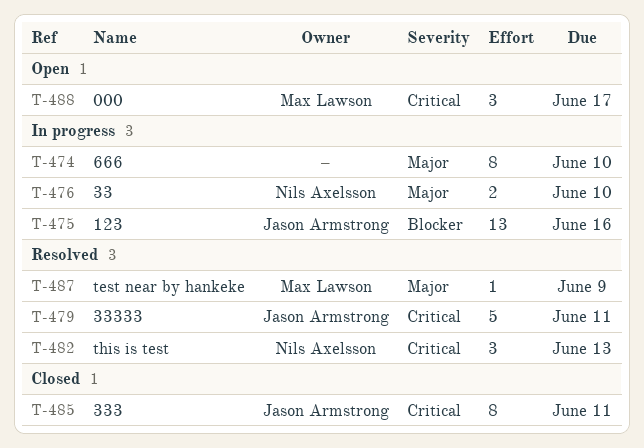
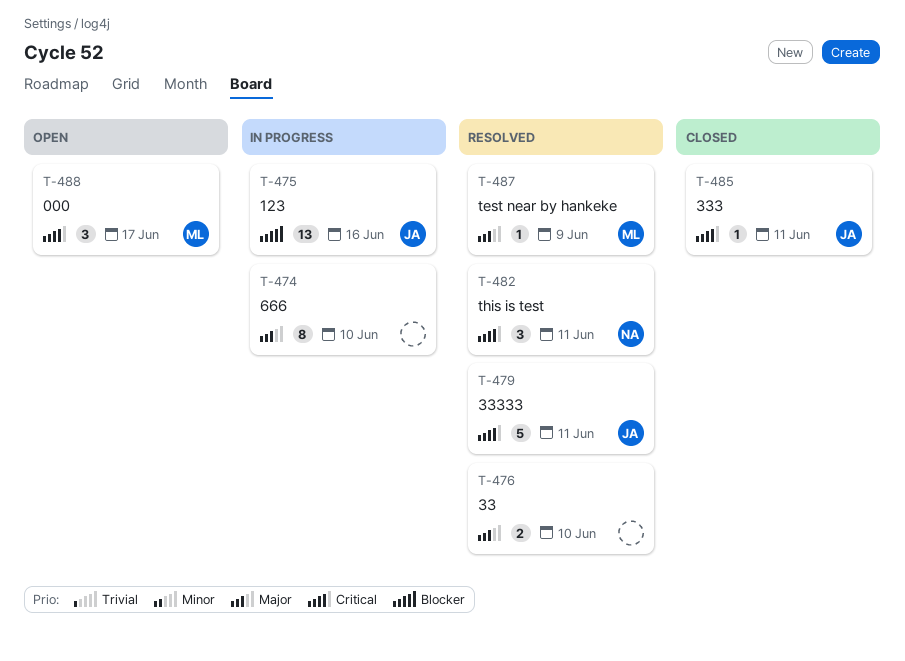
T-476, status: In progress -> Resolved
T-476, owner: Nils Axelsson -> none
T-482, due: Jun 13 -> Jun 11
T-485, estimate: 8 -> 1

